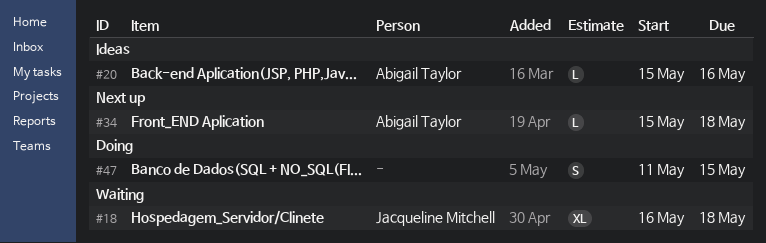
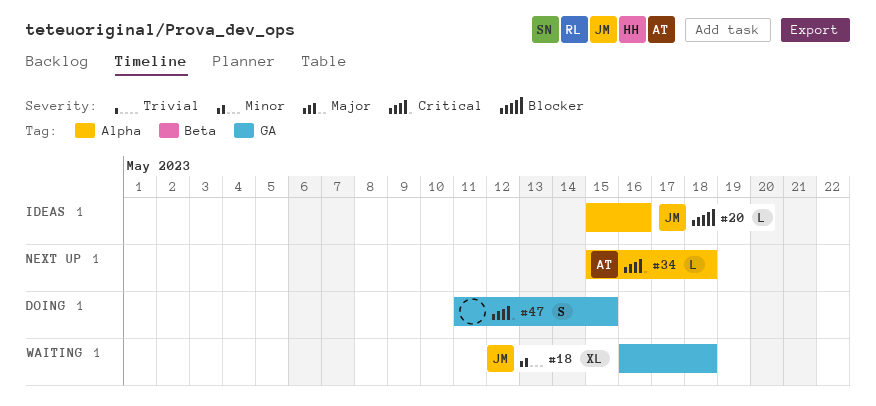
#20, owner: Abigail Taylor -> Jacqueline Mitchell

